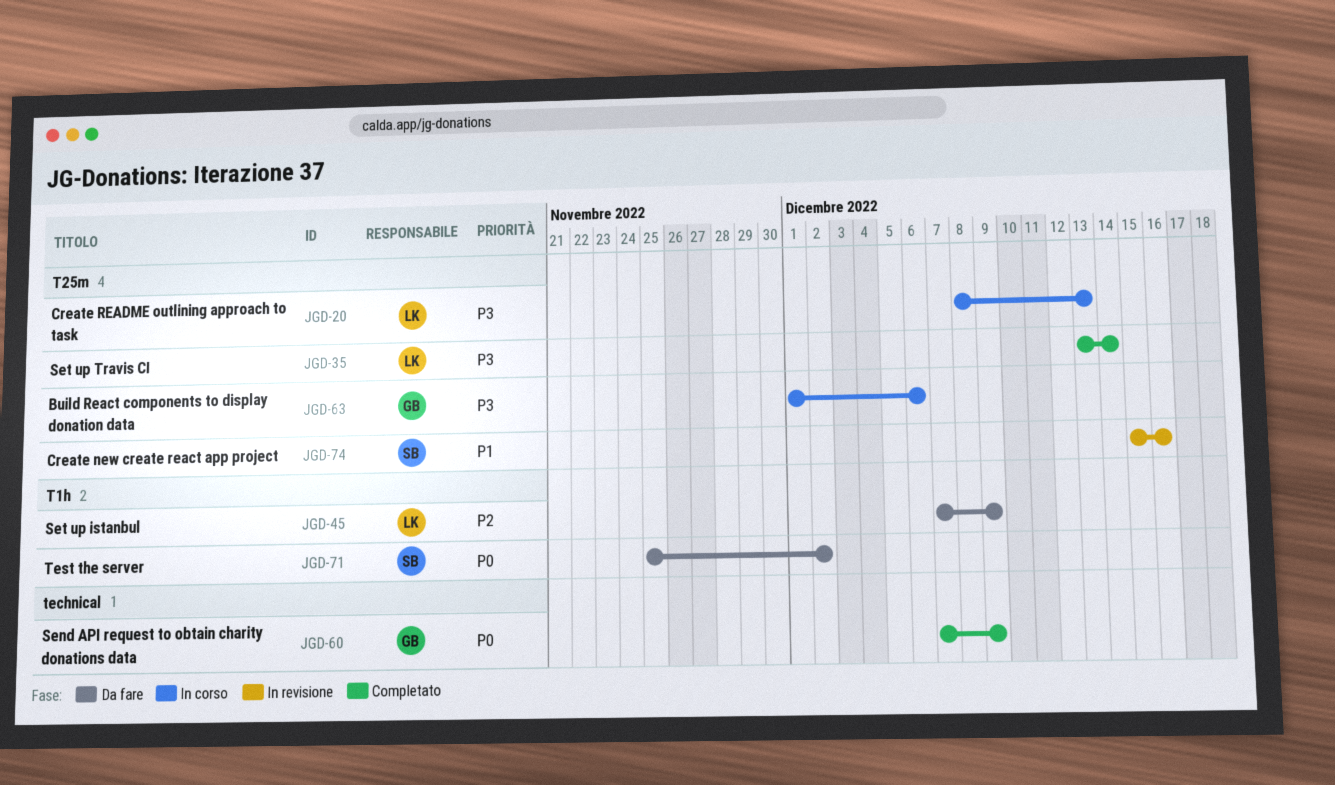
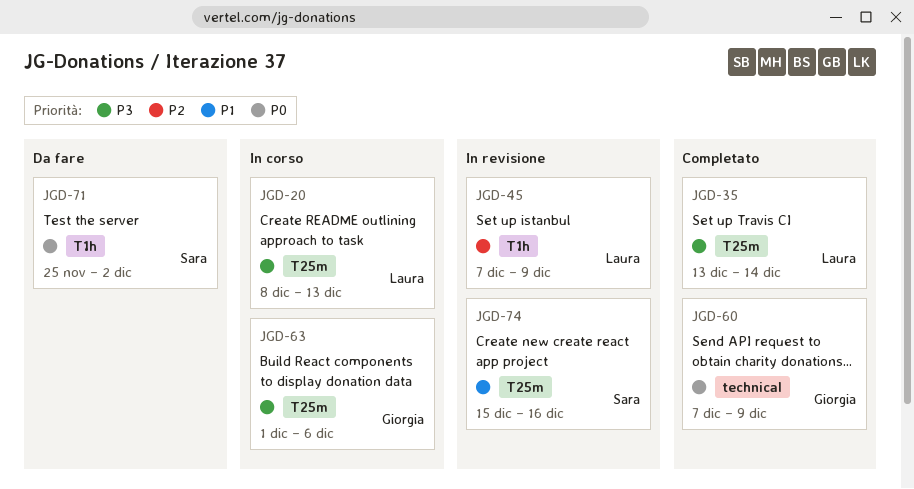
JGD-45, status: Da fare -> In revisione

